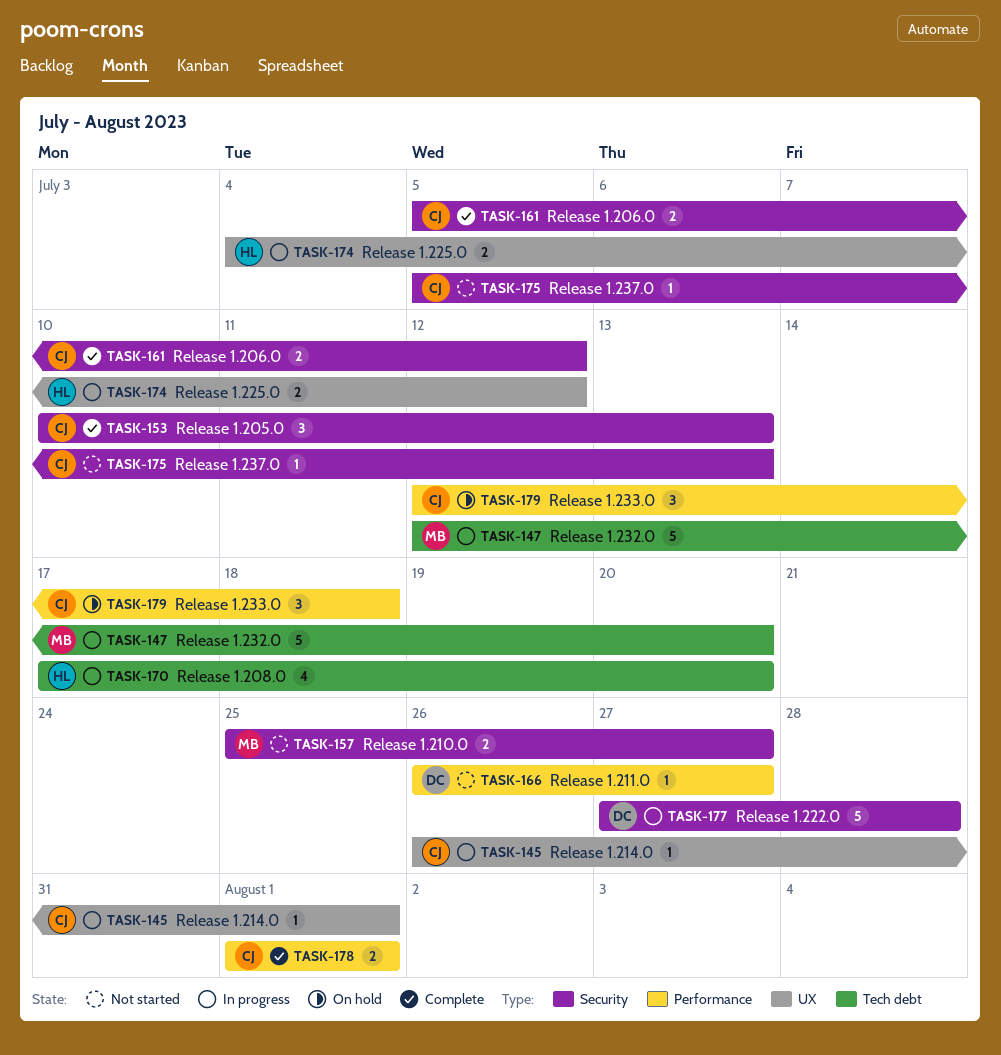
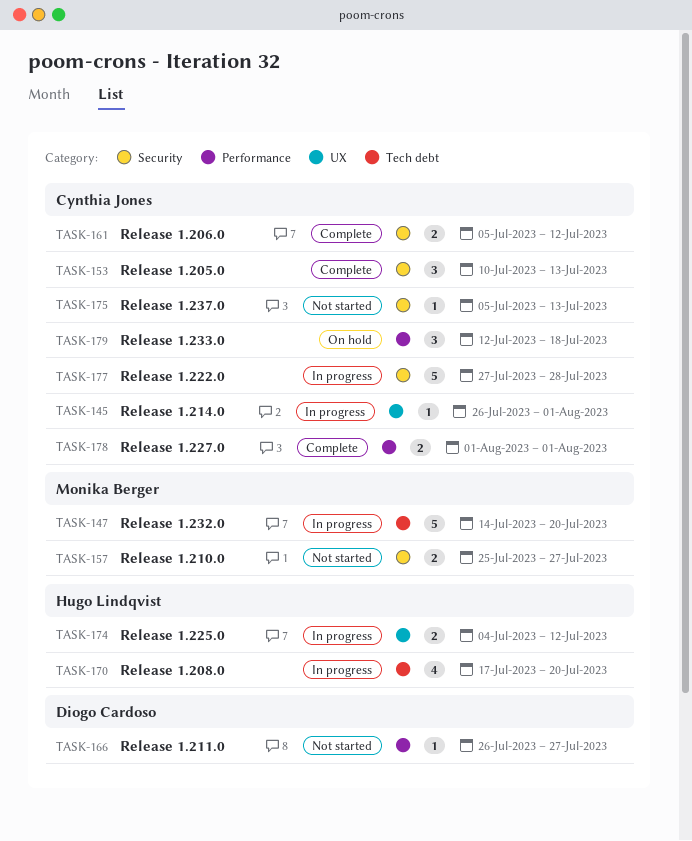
TASK-147, start: Jul 12 -> Jul 14
TASK-177, owner: Diogo Cardoso -> Cynthia Jones

